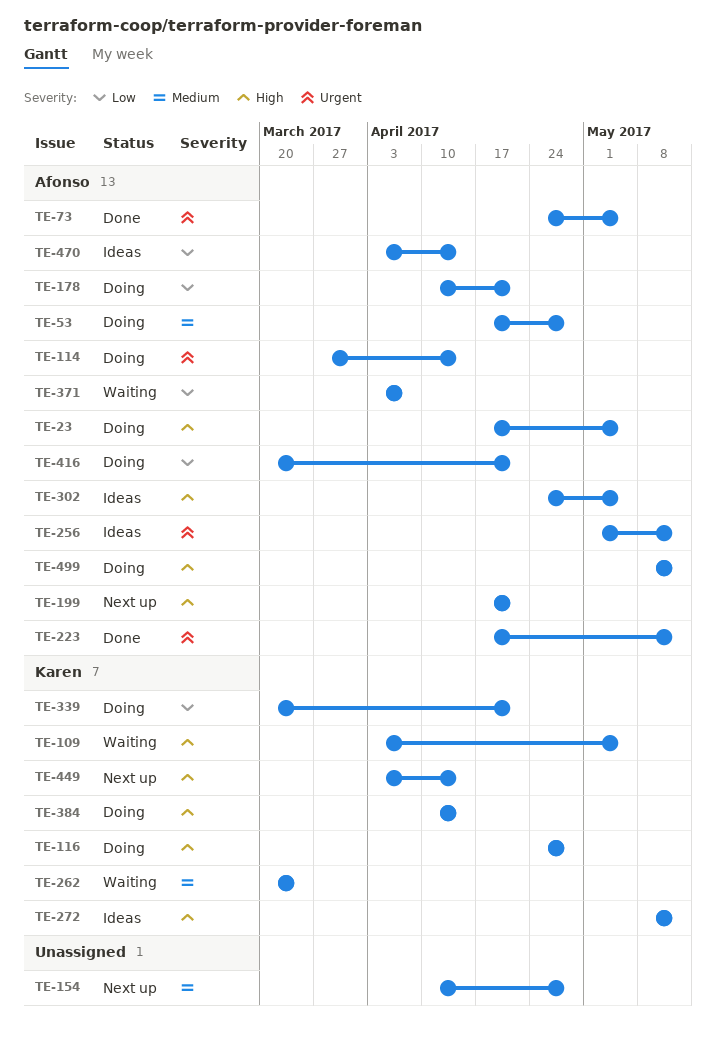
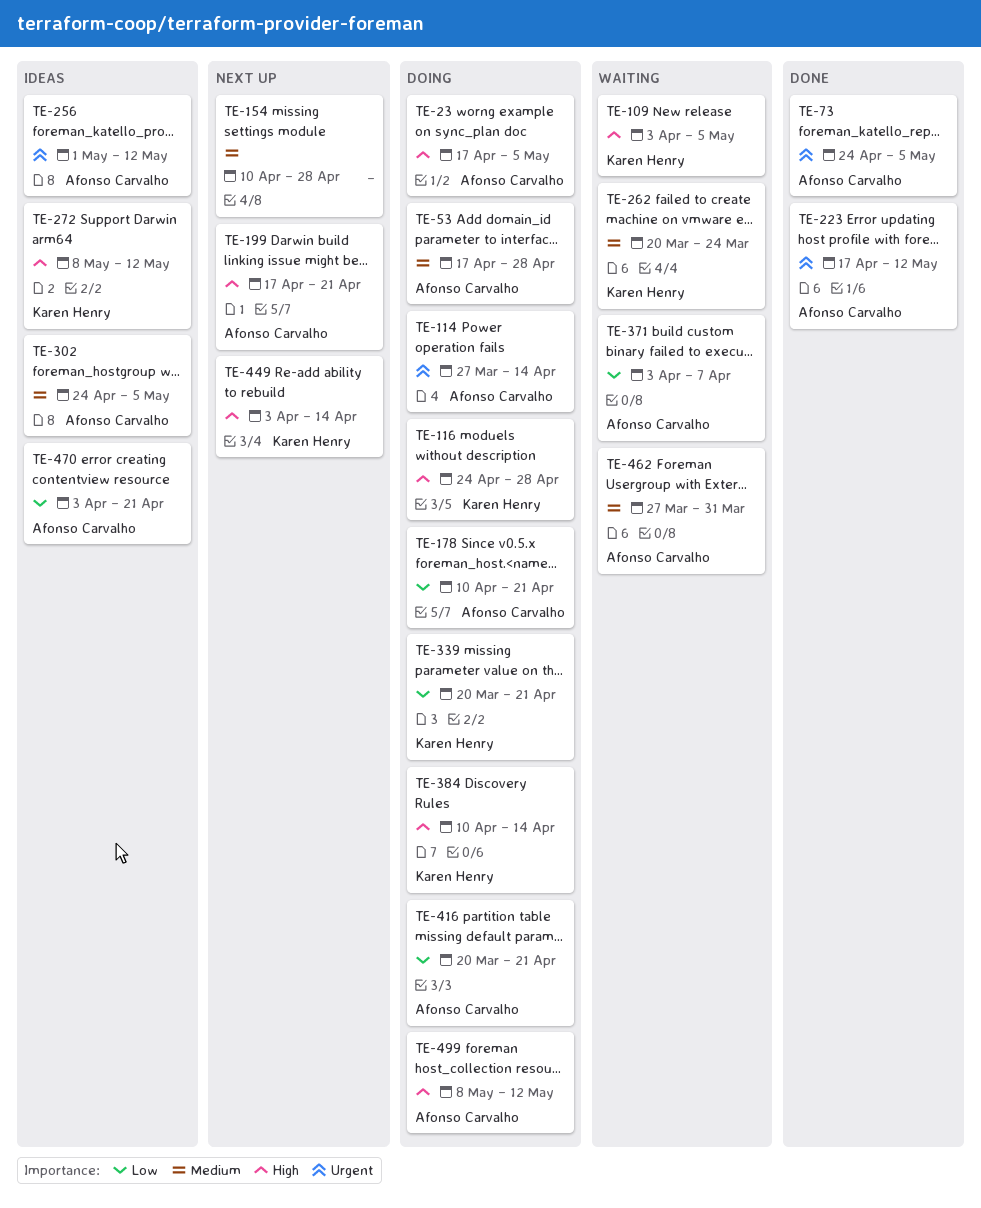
TE-302, priority: High -> Medium
TE-462: none -> present
TE-470, due: Apr 14 -> Apr 21

